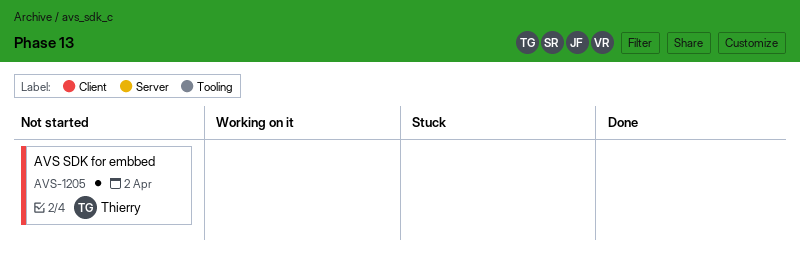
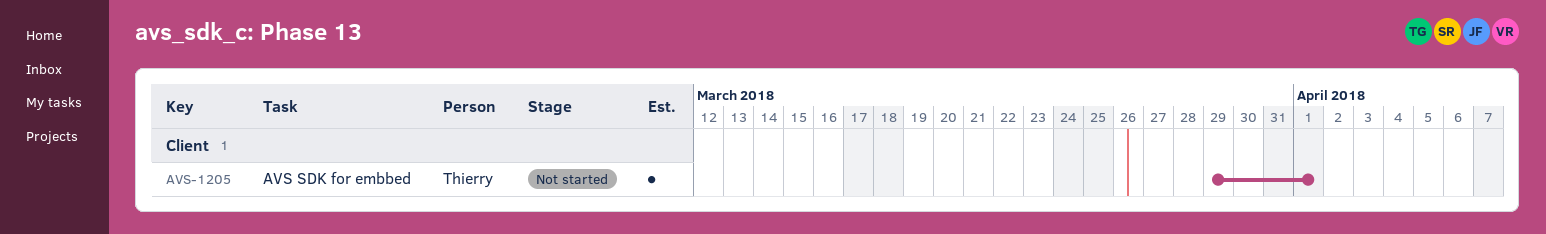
AVS-1205, due: Apr 2 -> Apr 1

